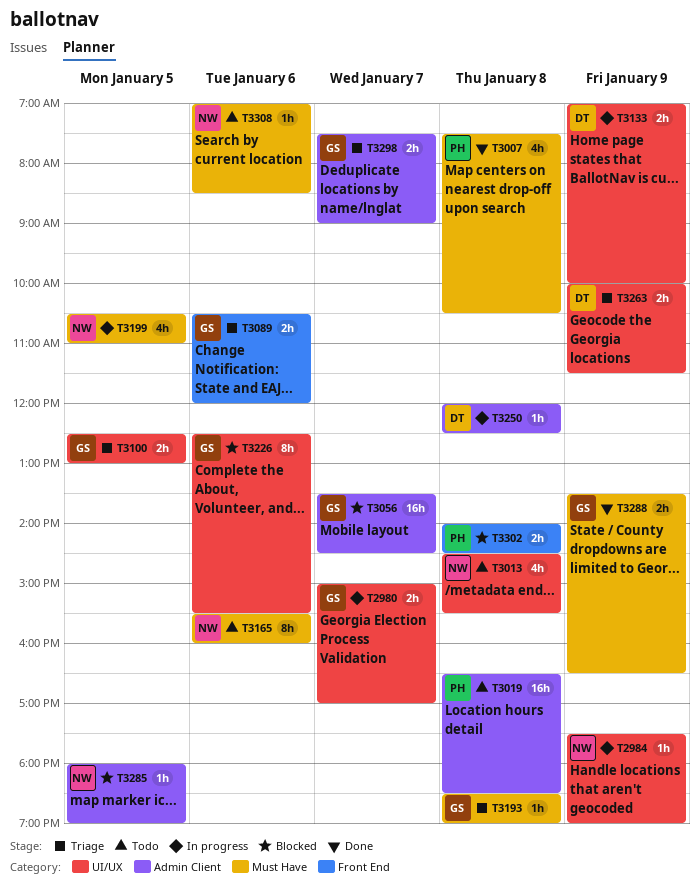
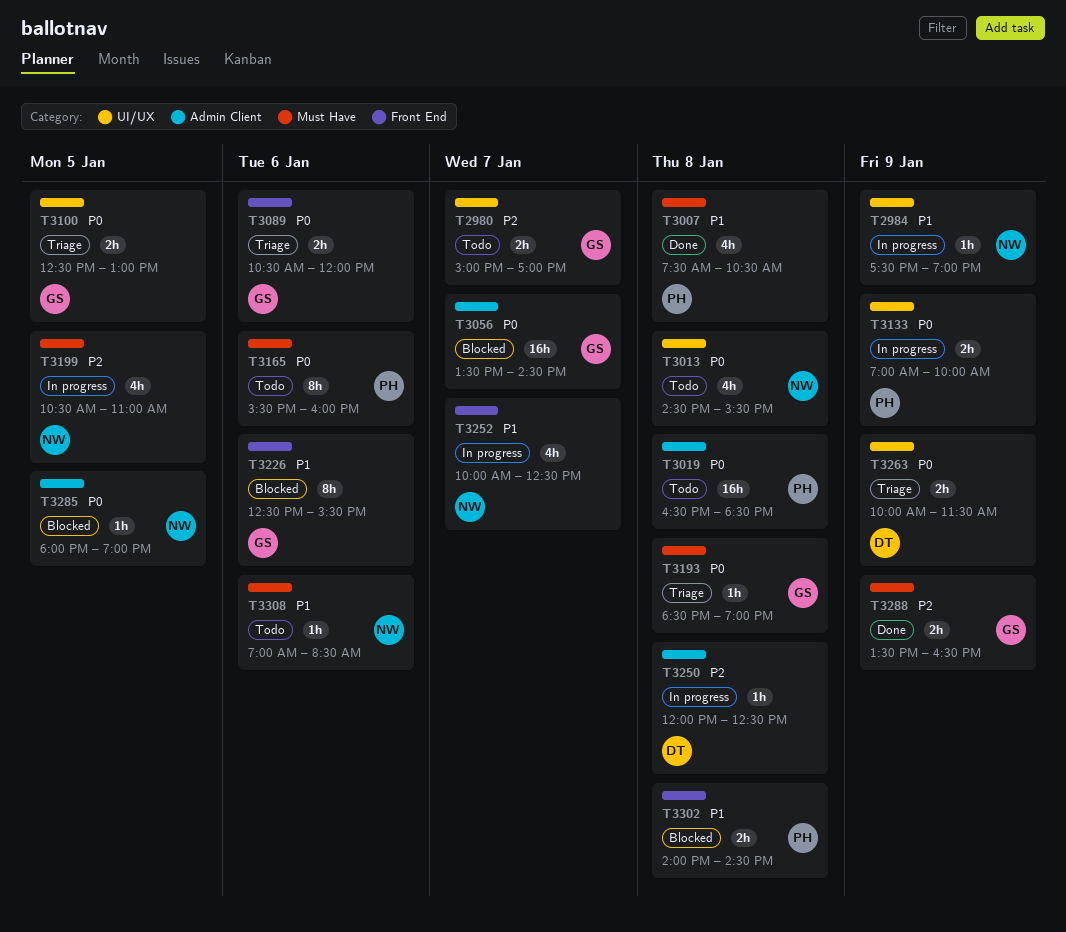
T2980, status: In progress -> Todo
T3133, owner: DT -> PH
T3165, owner: NW -> PH
T3226, label: UI/UX -> Front End
T3252: none -> present
T3298: present -> none

